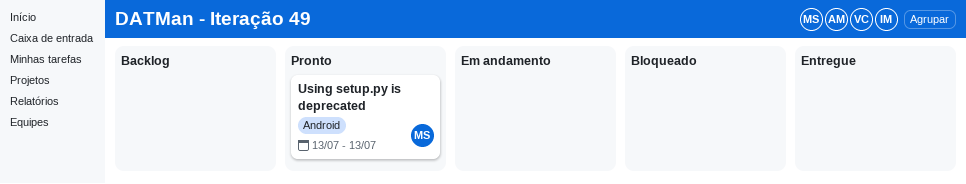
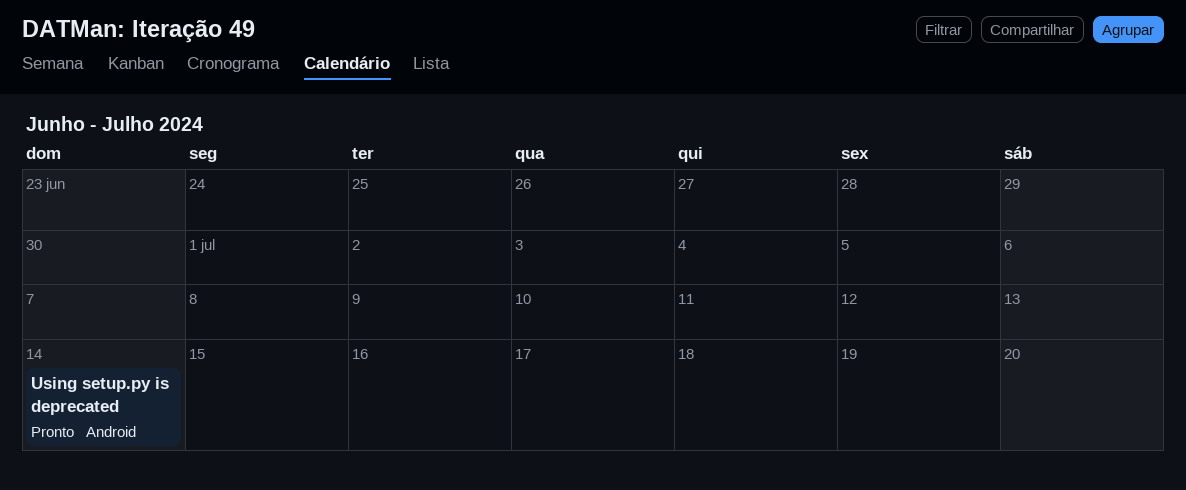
Using setup.py is deprecated, due: Jul 13 -> Jul 14

